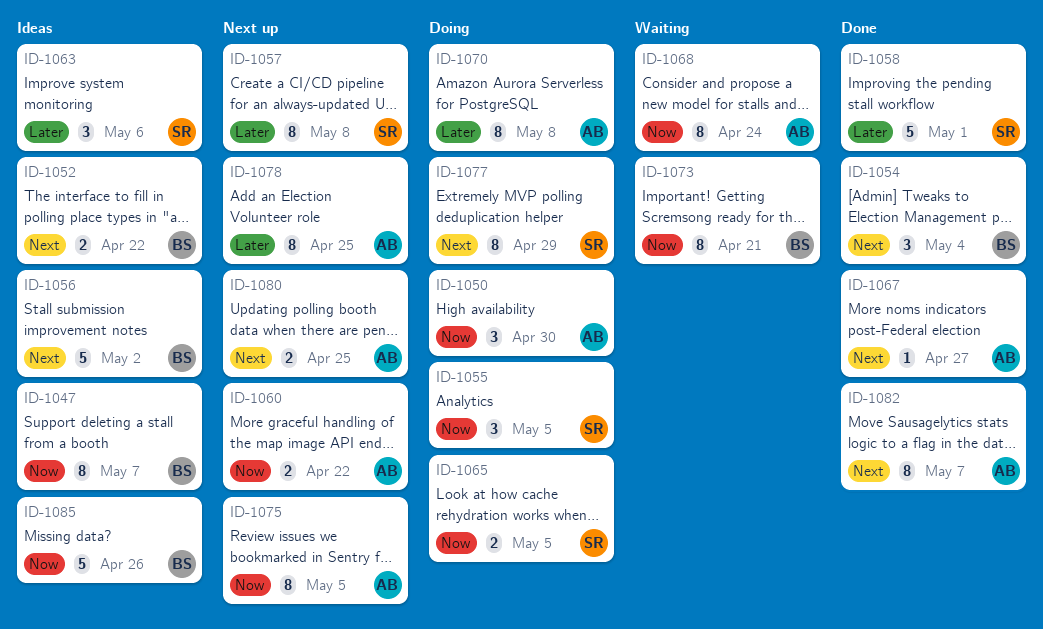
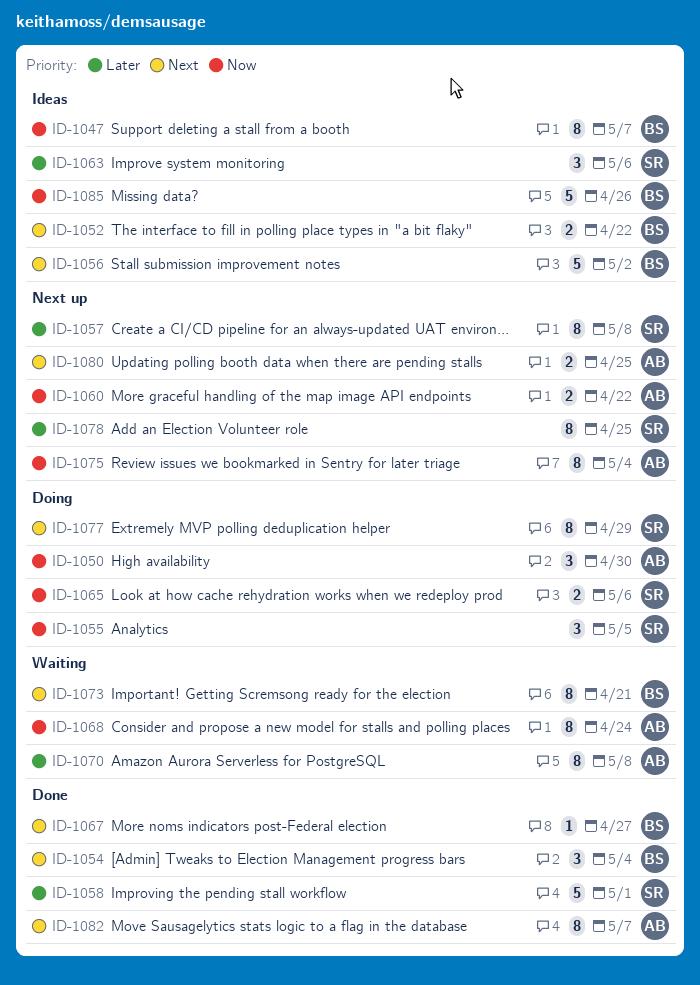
ID-1065, due: May 5 -> May 6
ID-1067, owner: AB -> BS
ID-1070, status: Doing -> Waiting
ID-1073, priority: Now -> Next
ID-1075, due: May 5 -> May 4
ID-1078, owner: AB -> SR

